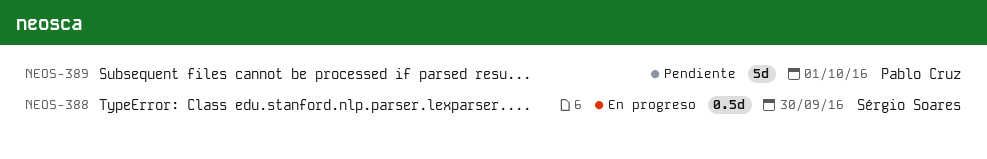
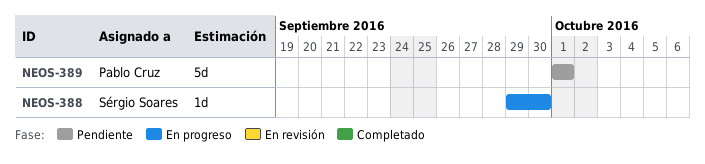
NEOS-388, estimate: 0.5d -> 1d

